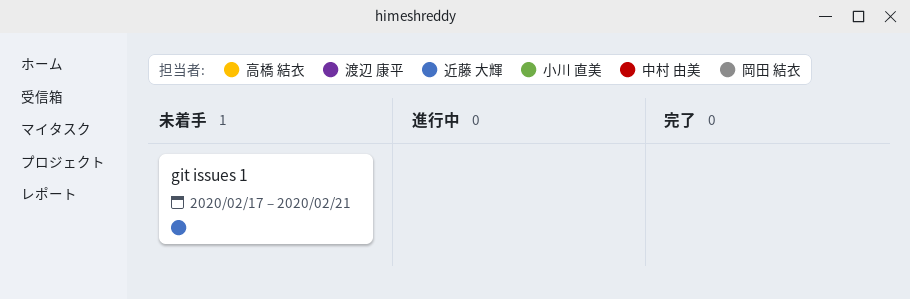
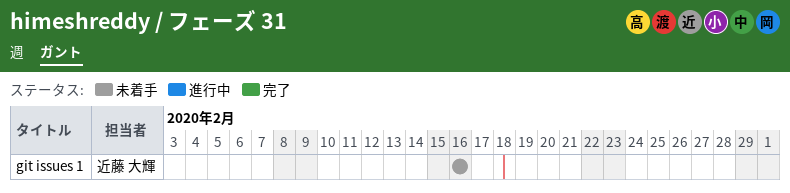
git issues 1, start: Feb 17 -> Feb 16
git issues 1, due: Feb 21 -> Feb 16

